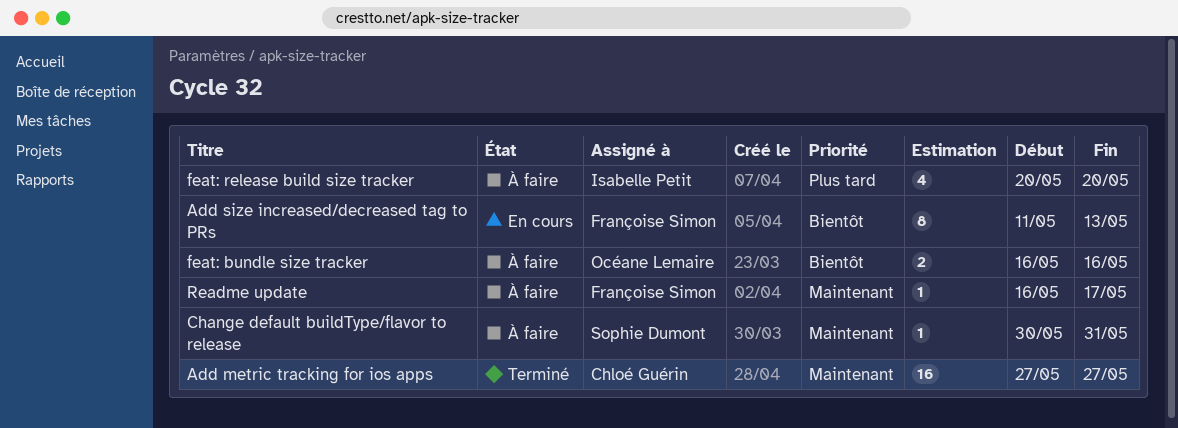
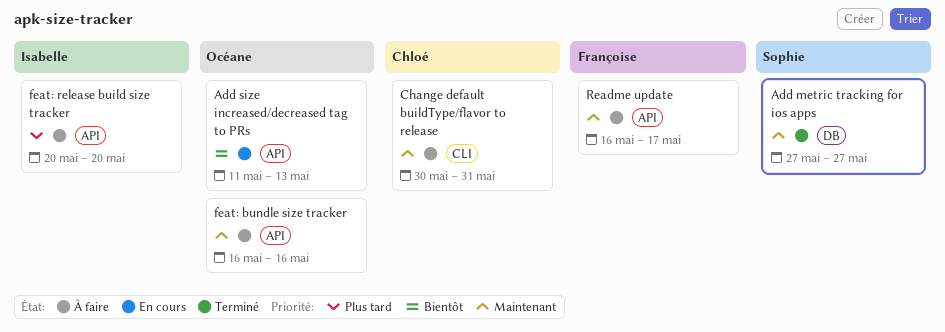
Add metric tracking for ios apps, owner: Chloé Guérin -> Sophie Dumont
Add size increased/decreased tag to PRs, owner: Françoise Simon -> Océane Lemaire
Change default buildType/flavor to release, owner: Sophie Dumont -> Chloé Guérin
feat: bundle size tracker, priority: Bientôt -> Maintenant

